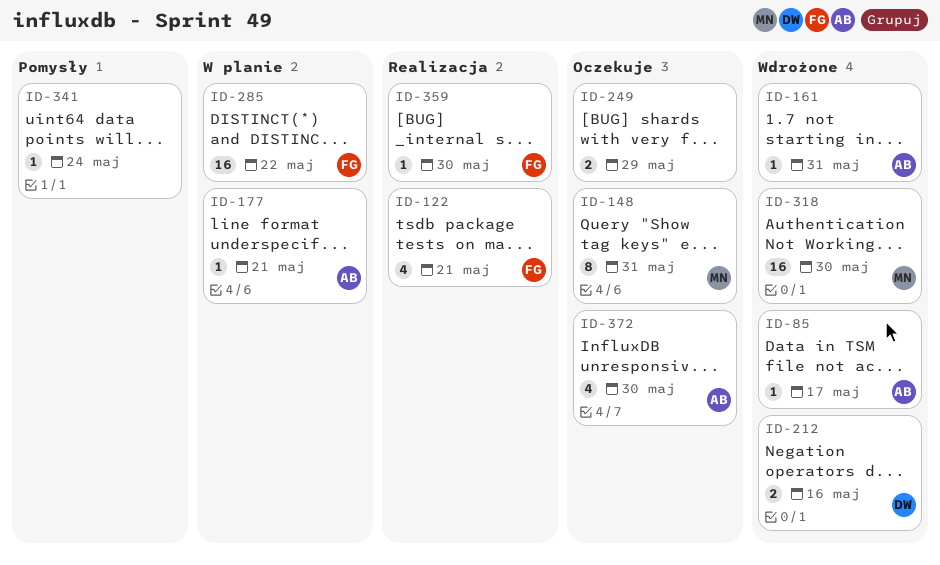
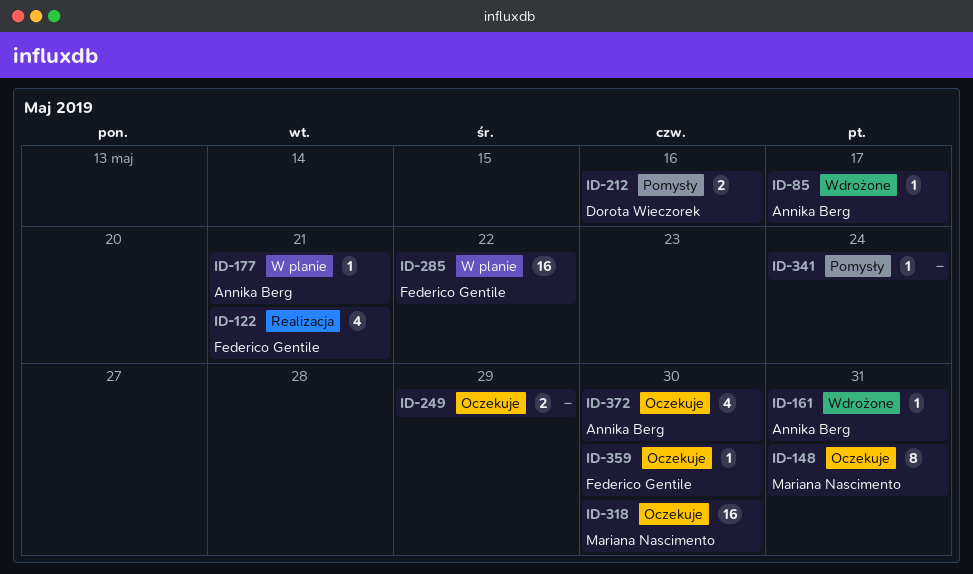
ID-212, status: Wdrożone -> Pomysły
ID-318, status: Wdrożone -> Oczekuje
ID-359, status: Realizacja -> Oczekuje

